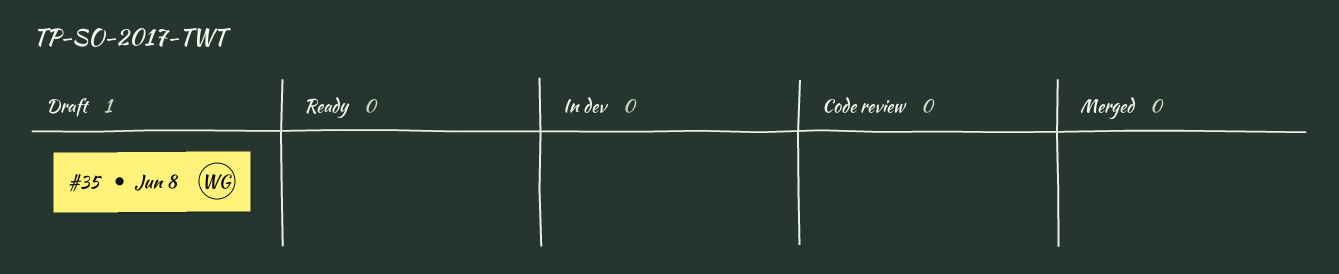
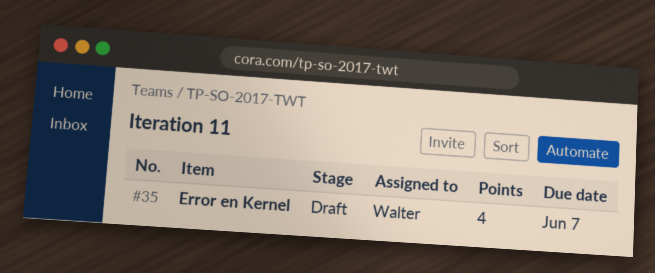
#35, estimate: 1 -> 4
#35, due: Jun 8 -> Jun 7

